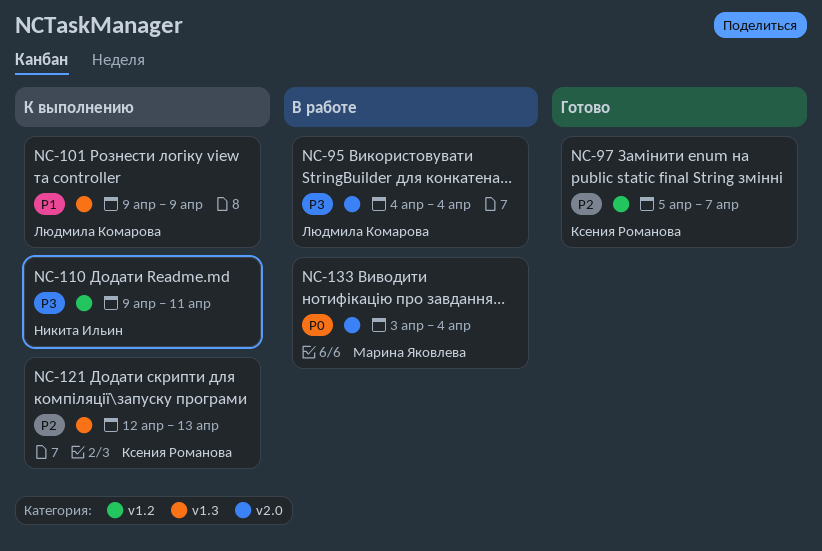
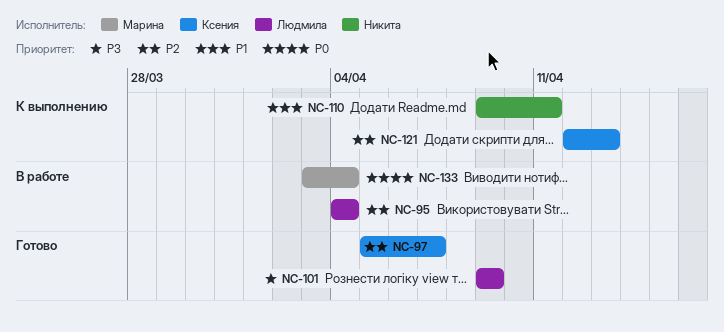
NC-95, priority: P3 -> P2
NC-101, status: К выполнению -> Готово
NC-101, priority: P1 -> P3
NC-110, priority: P3 -> P1

